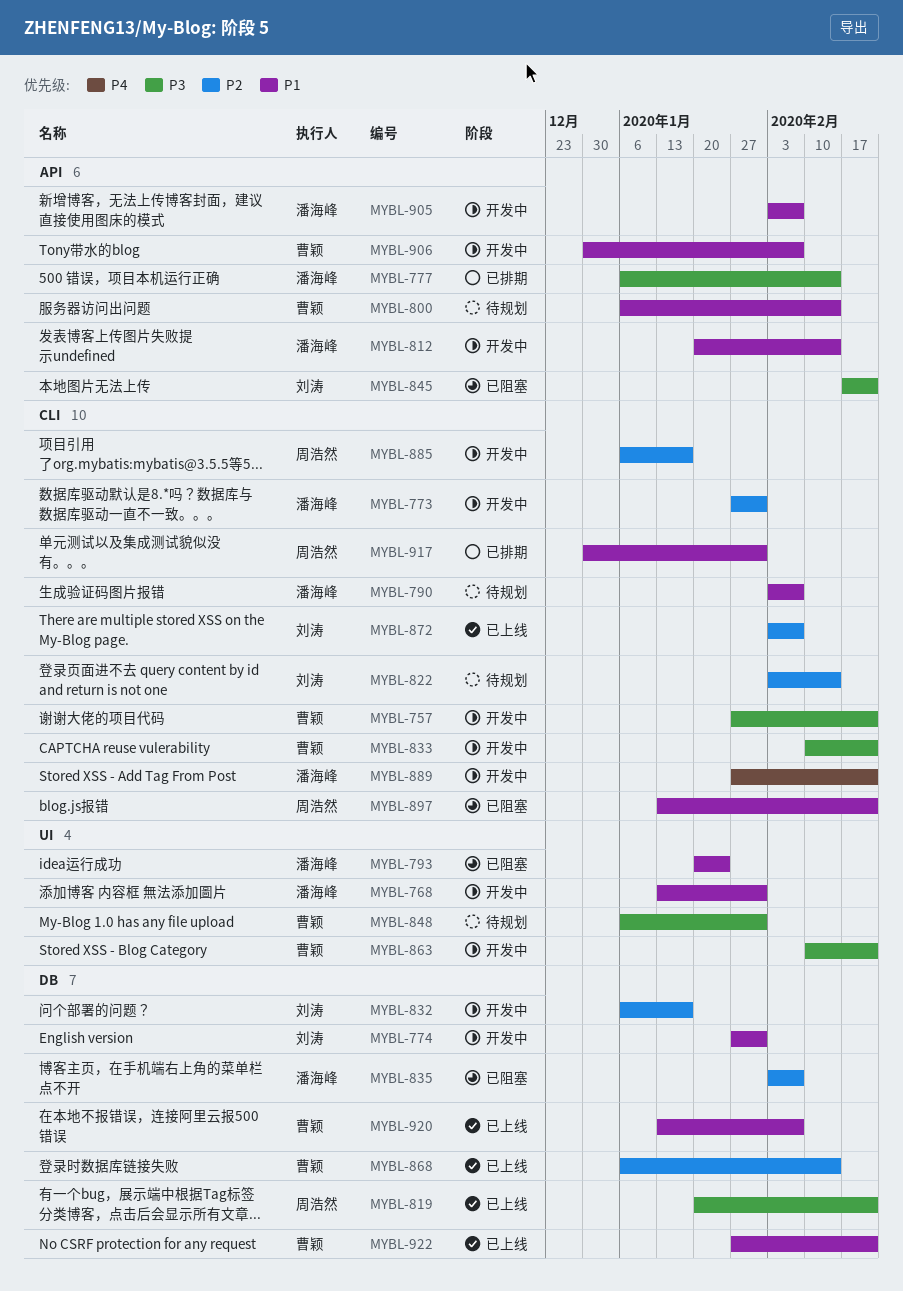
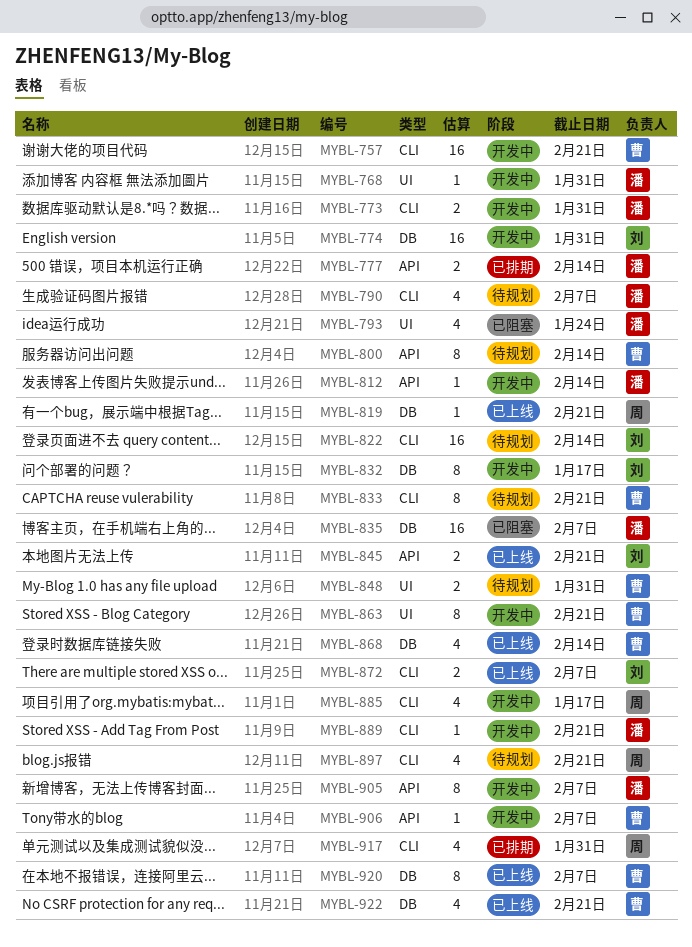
MYBL-833, status: 开发中 -> 待规划
MYBL-845, status: 已阻塞 -> 已上线
MYBL-897, status: 已阻塞 -> 待规划

